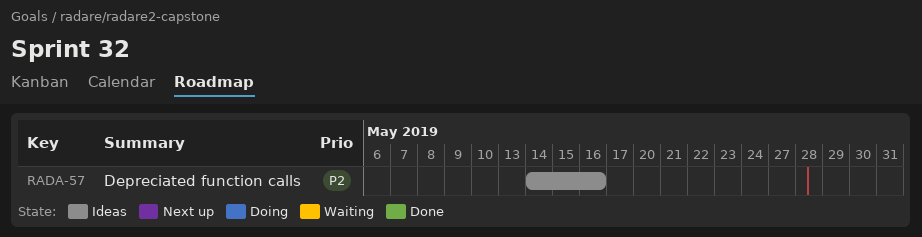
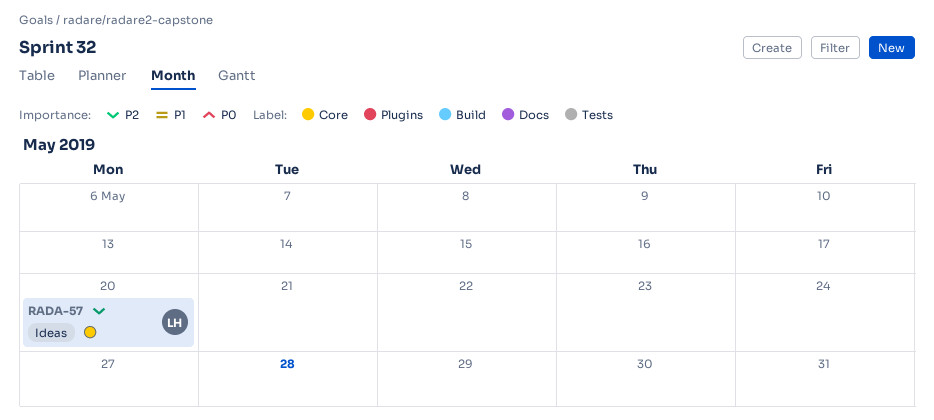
RADA-57, due: May 16 -> May 20

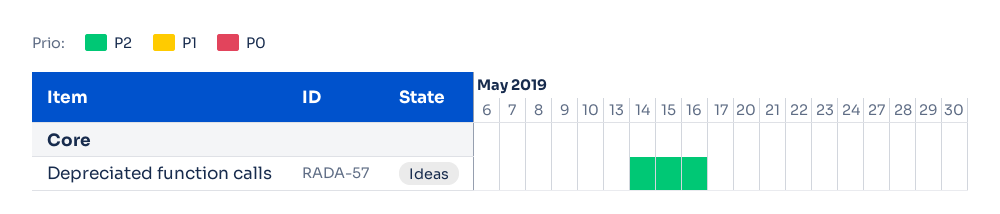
RADA-57, due: May 20 -> May 16

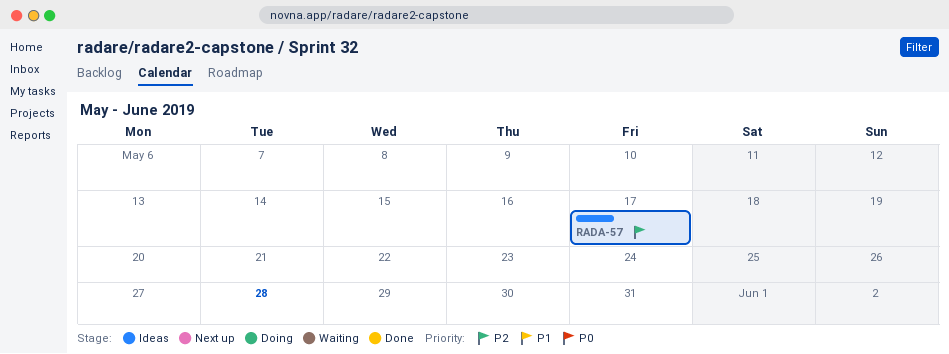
RADA-57, due: May 16 -> May 17

